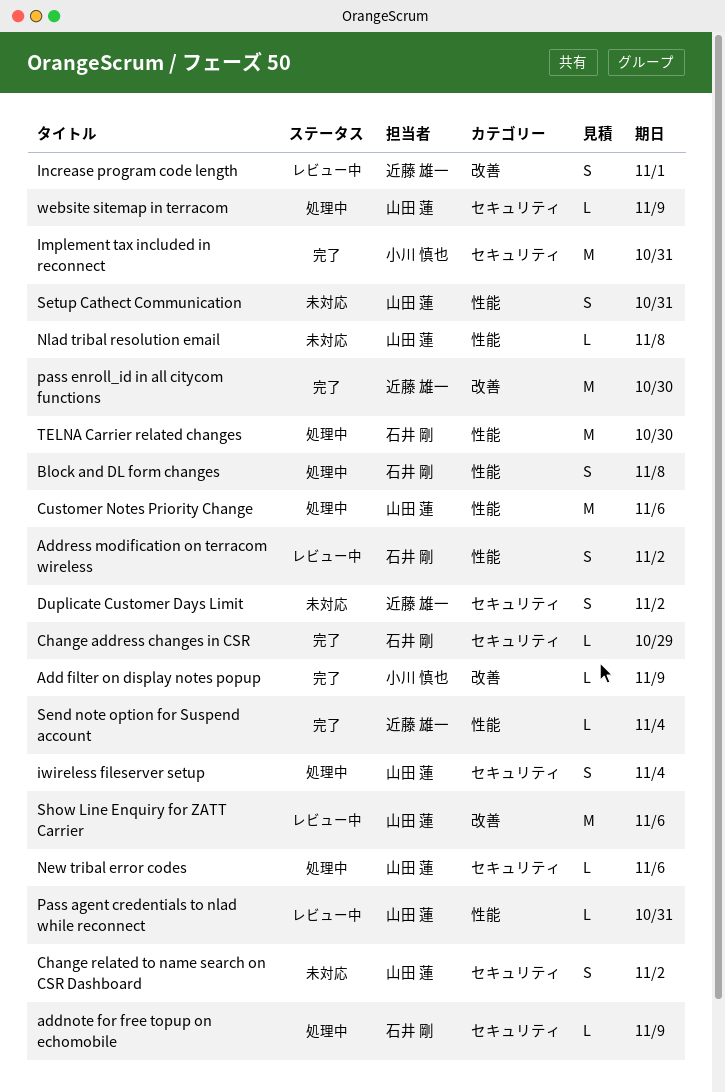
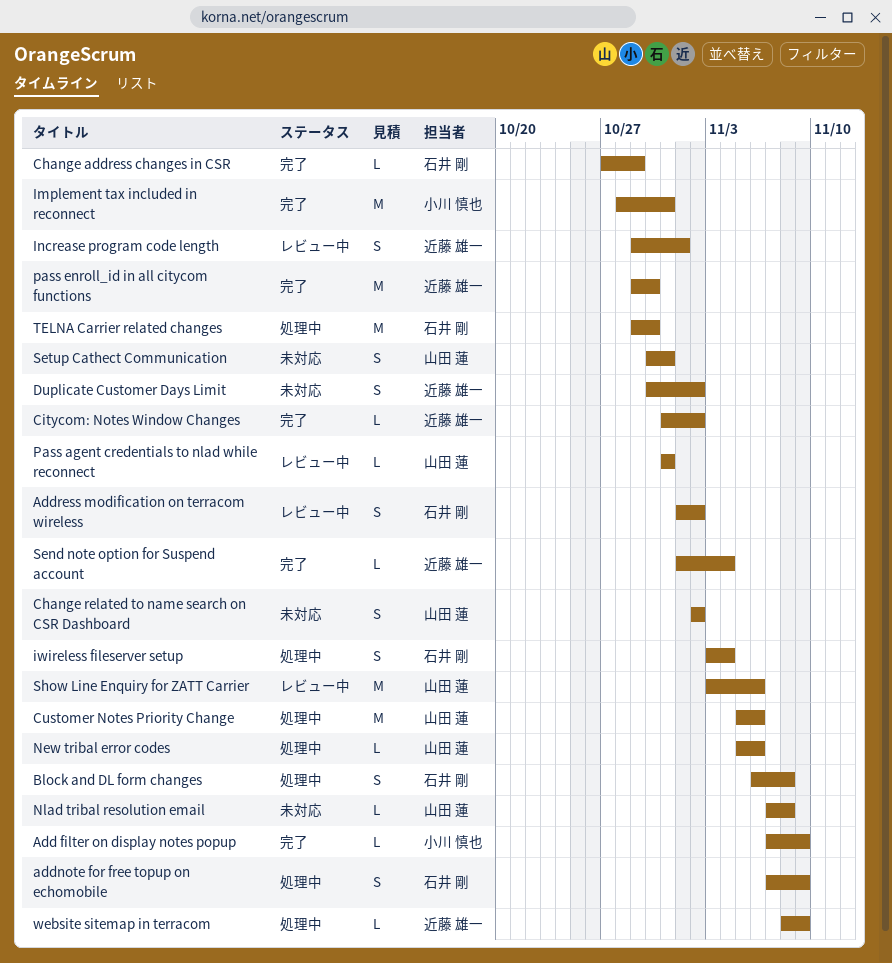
addnote for free topup on echomobile, estimate: L -> S
Citycom: Notes Window Changes: none -> present
iwireless fileserver setup, owner: 山田 蓮 -> 石井 剛
website sitemap in terracom, owner: 山田 蓮 -> 近藤 雄一

